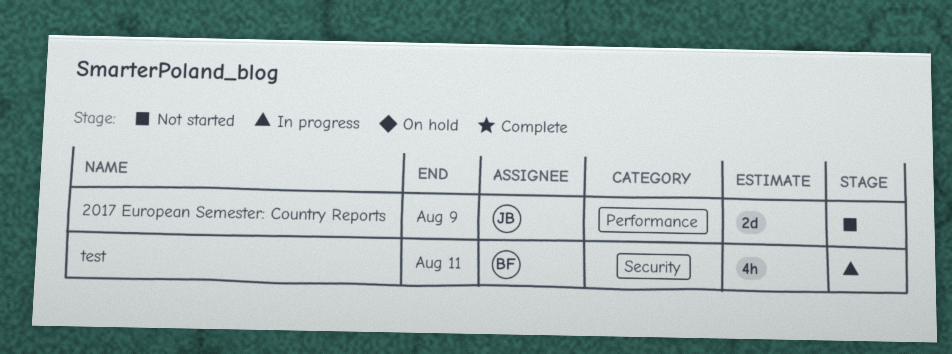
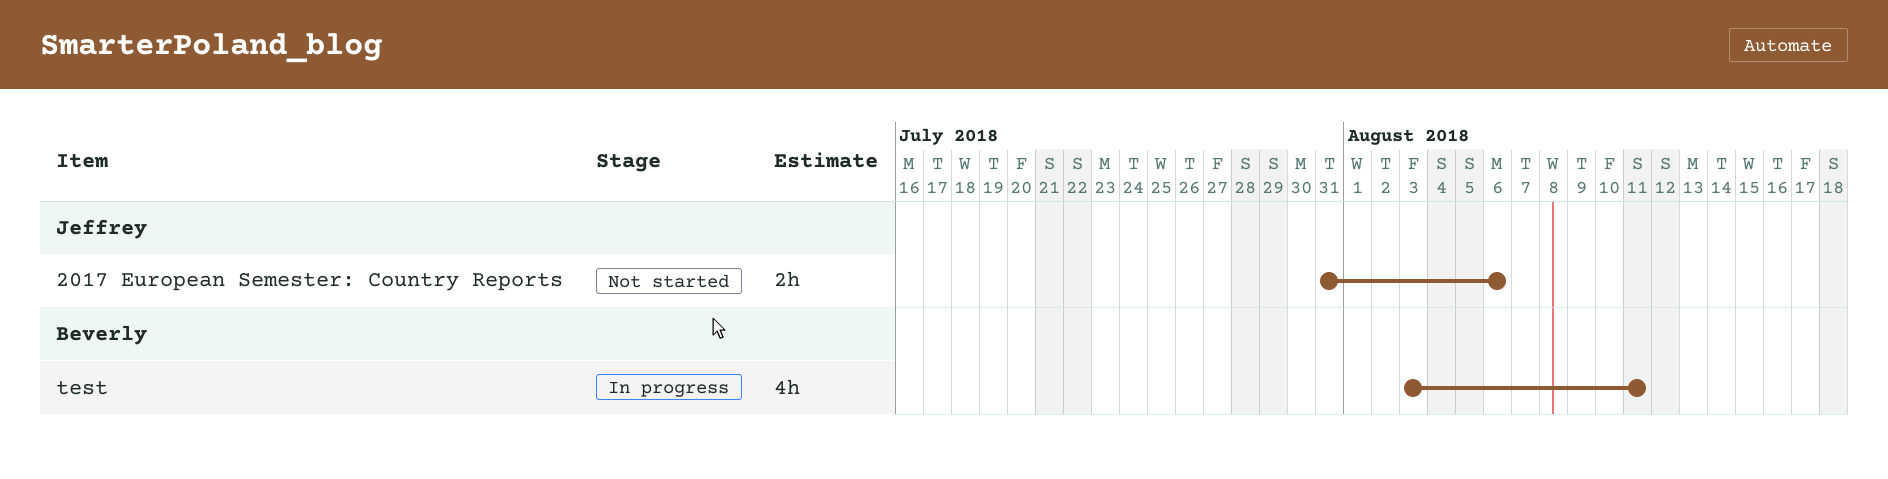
2017 European Semester: Country Reports, estimate: 2d -> 2h
2017 European Semester: Country Reports, due: Aug 9 -> Aug 6

